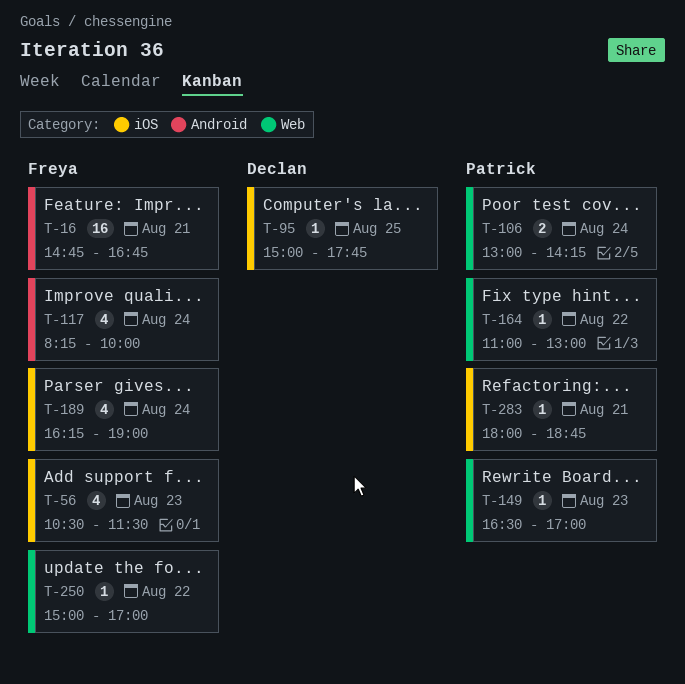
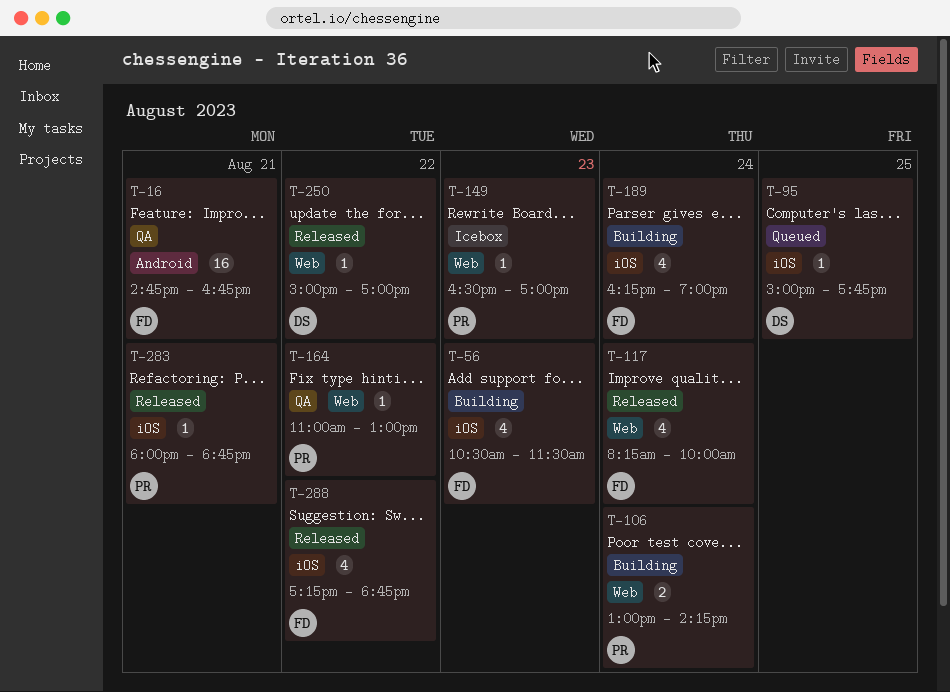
T-117, label: Android -> Web
T-250, owner: Freya -> Declan
T-288: none -> present

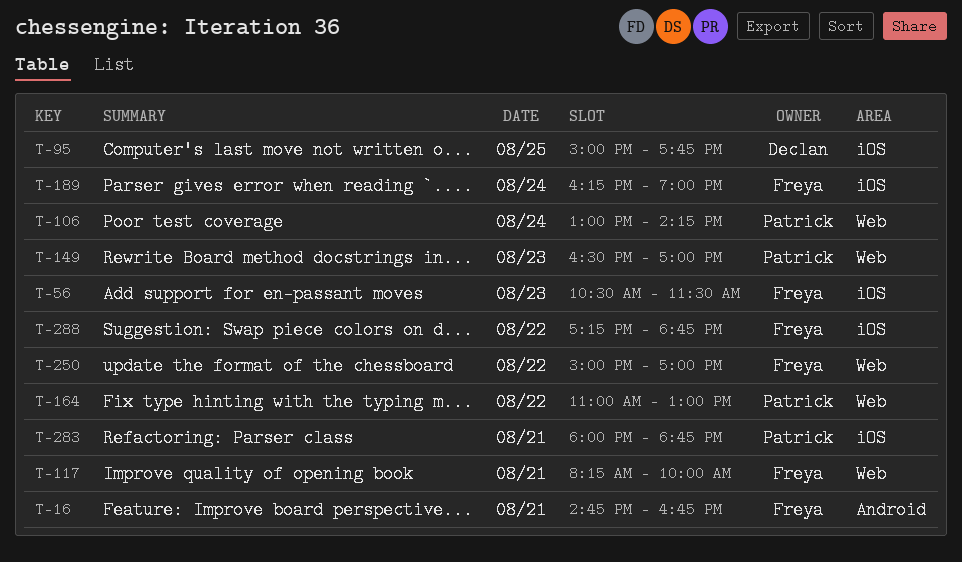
T-117, day: Aug 24 -> Aug 21
T-250, owner: Declan -> Freya

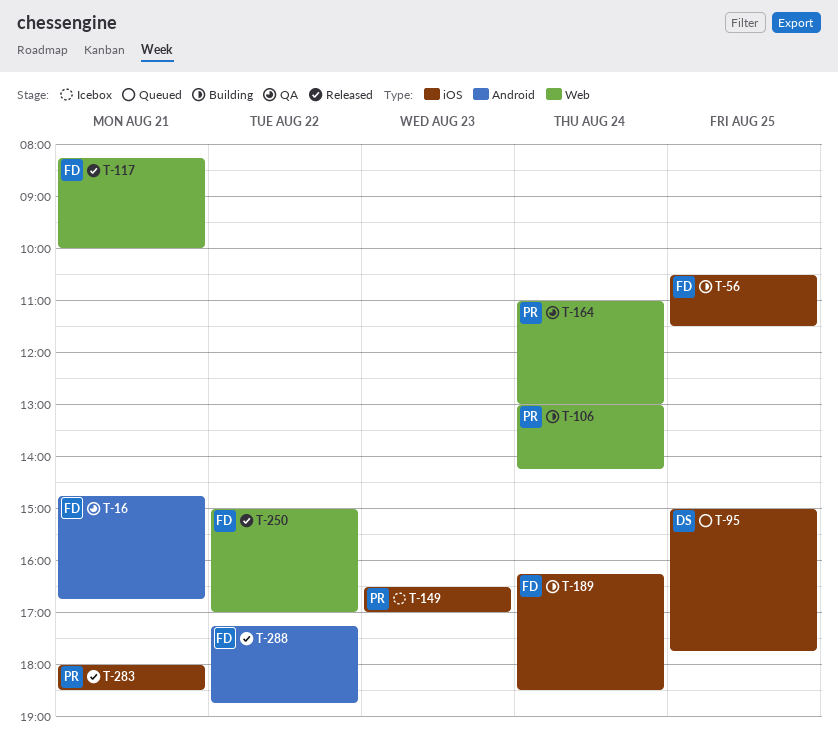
T-56, day: Aug 23 -> Aug 25
T-149, label: Web -> iOS
T-164, day: Aug 22 -> Aug 24
T-189, ends: 19:00 -> 18:30
T-283, ends: 18:45 -> 18:30
T-288, label: iOS -> Android

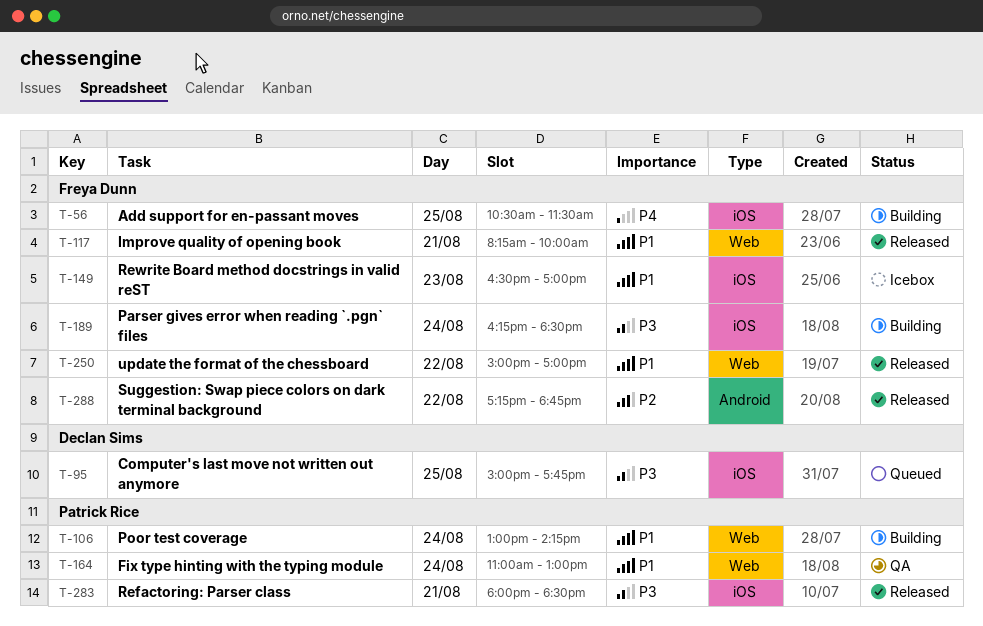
T-16: present -> none
T-149, owner: Patrick Rice -> Freya Dunn

